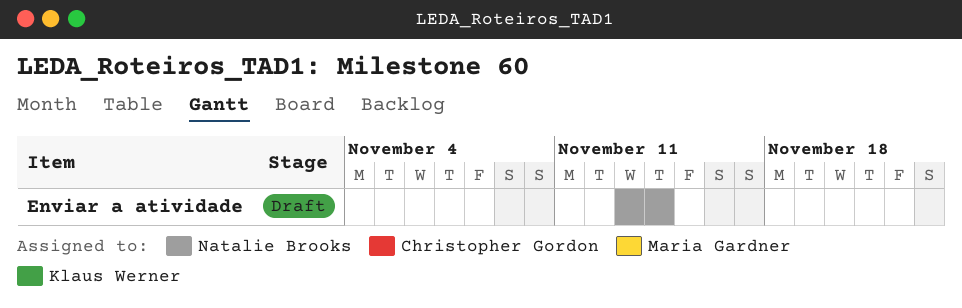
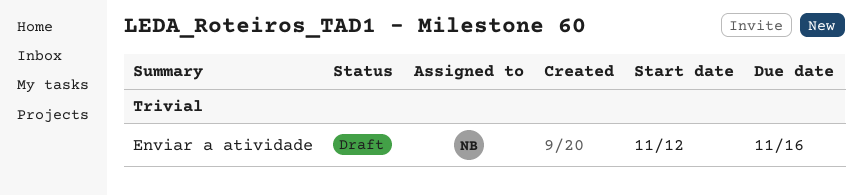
Enviar a atividade, start: Nov 13 -> Nov 12
Enviar a atividade, due: Nov 14 -> Nov 16

